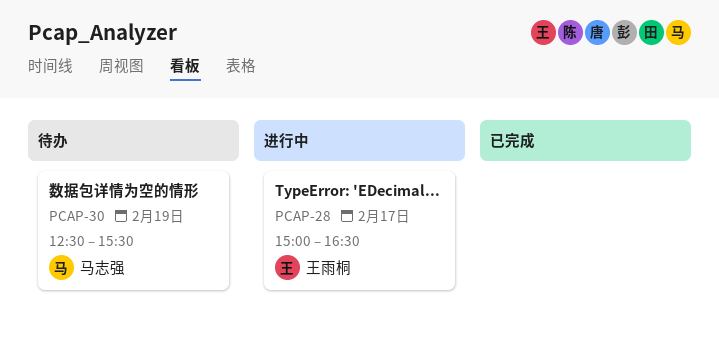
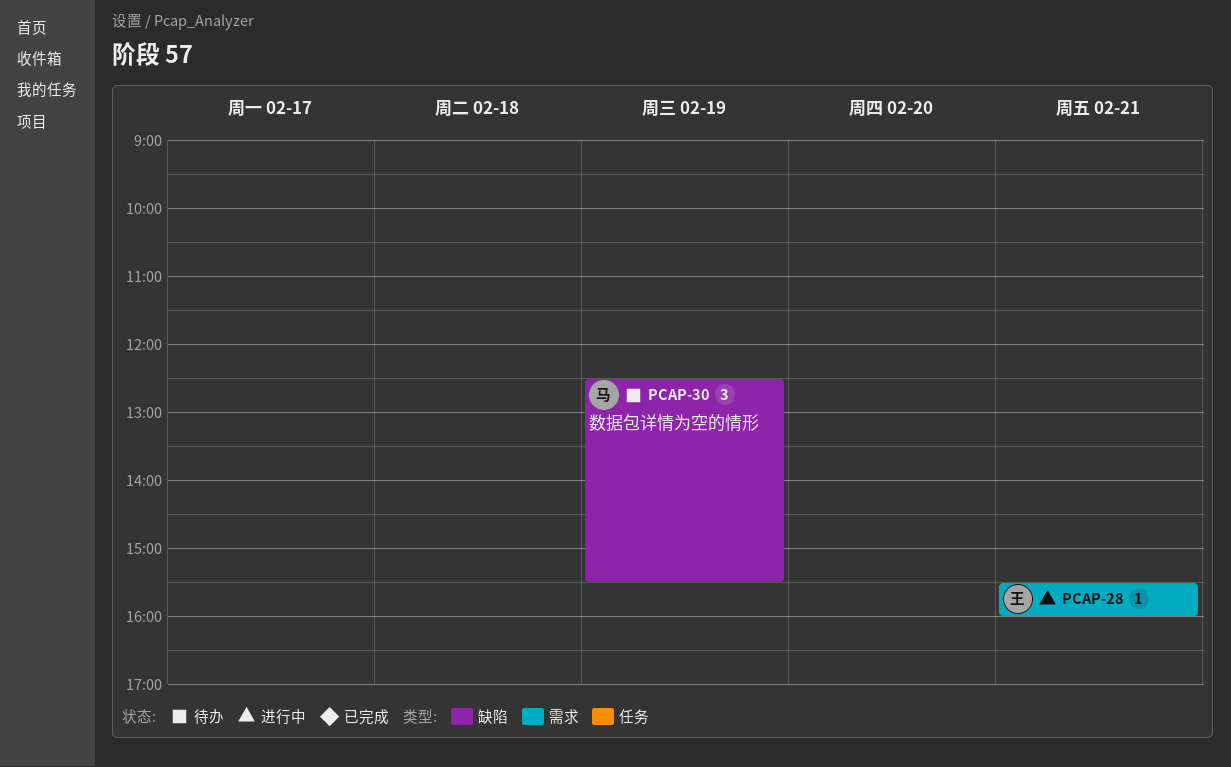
PCAP-28, day: Feb 17 -> Feb 21
PCAP-28, begins: 15:00 -> 15:30
PCAP-28, ends: 16:30 -> 16:00

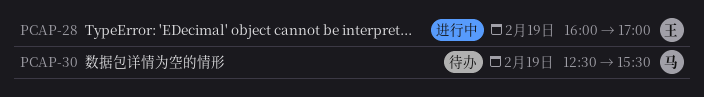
PCAP-28, day: Feb 21 -> Feb 19
PCAP-28, begins: 15:30 -> 16:00
PCAP-28, ends: 16:00 -> 17:00

